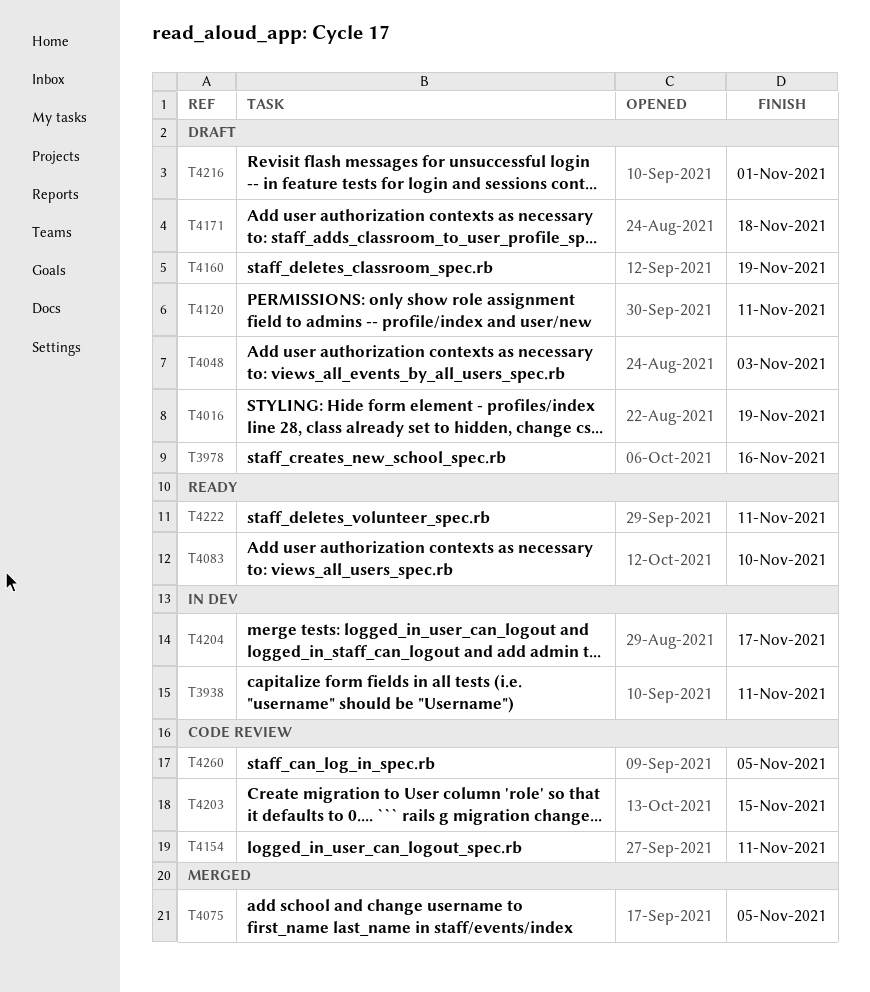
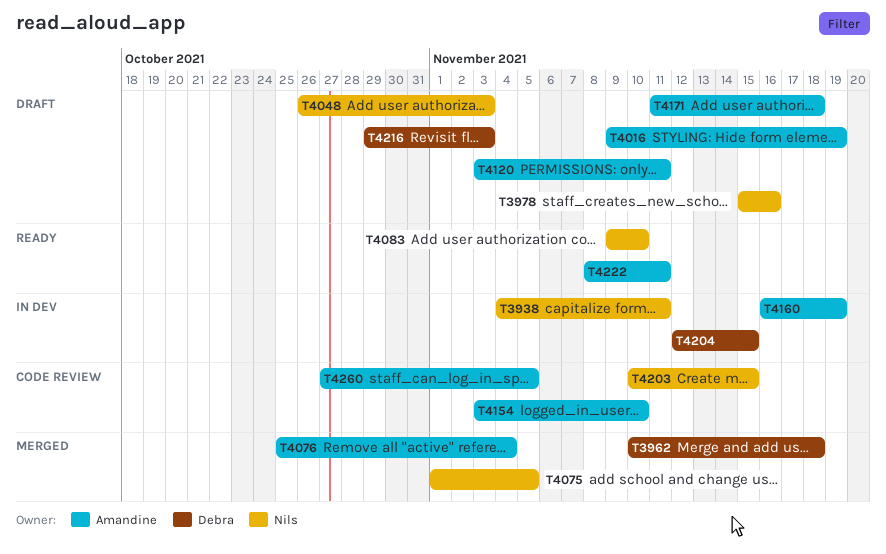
T3962: none -> present
T4076: none -> present
T4154, due: Nov 11 -> Nov 10
T4160, status: Draft -> In dev
T4204, due: Nov 17 -> Nov 15
T4216, due: Nov 1 -> Nov 3

